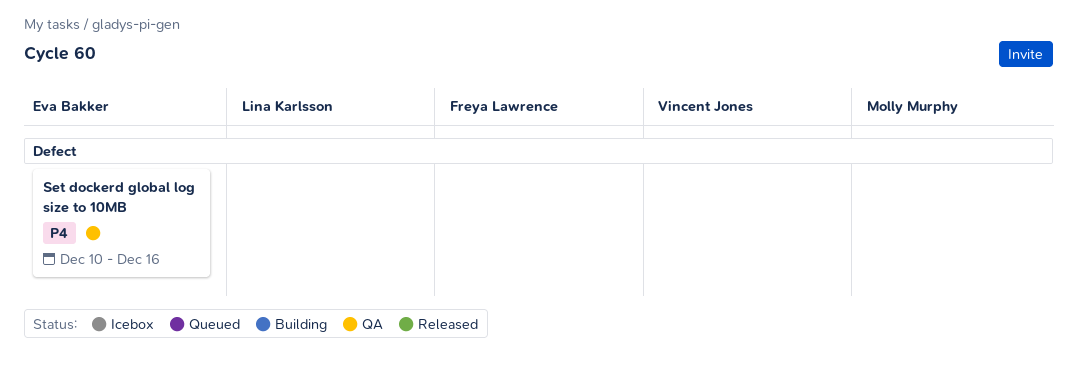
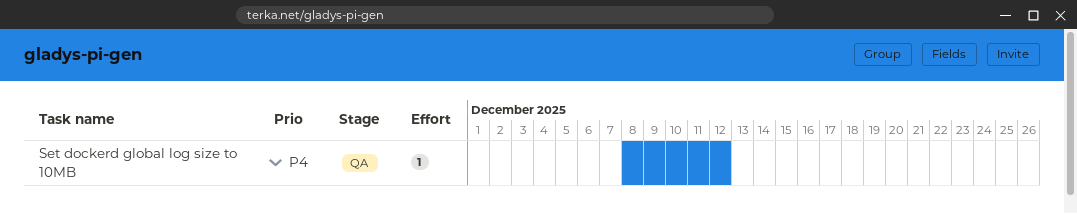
Set dockerd global log size to 10MB, start: Dec 10 -> Dec 8
Set dockerd global log size to 10MB, due: Dec 16 -> Dec 12

